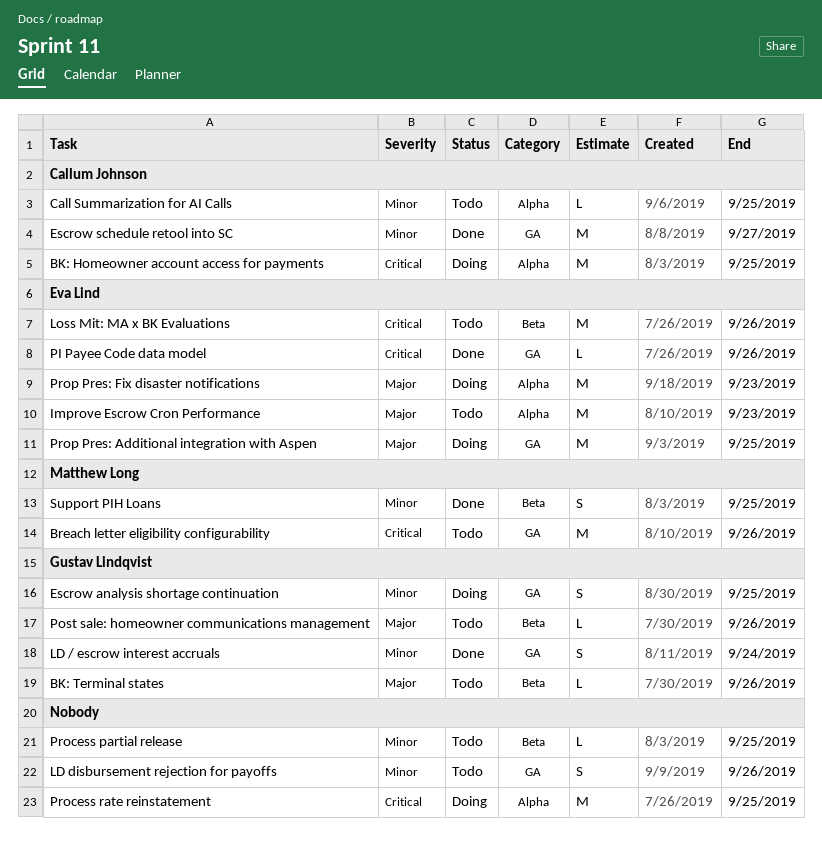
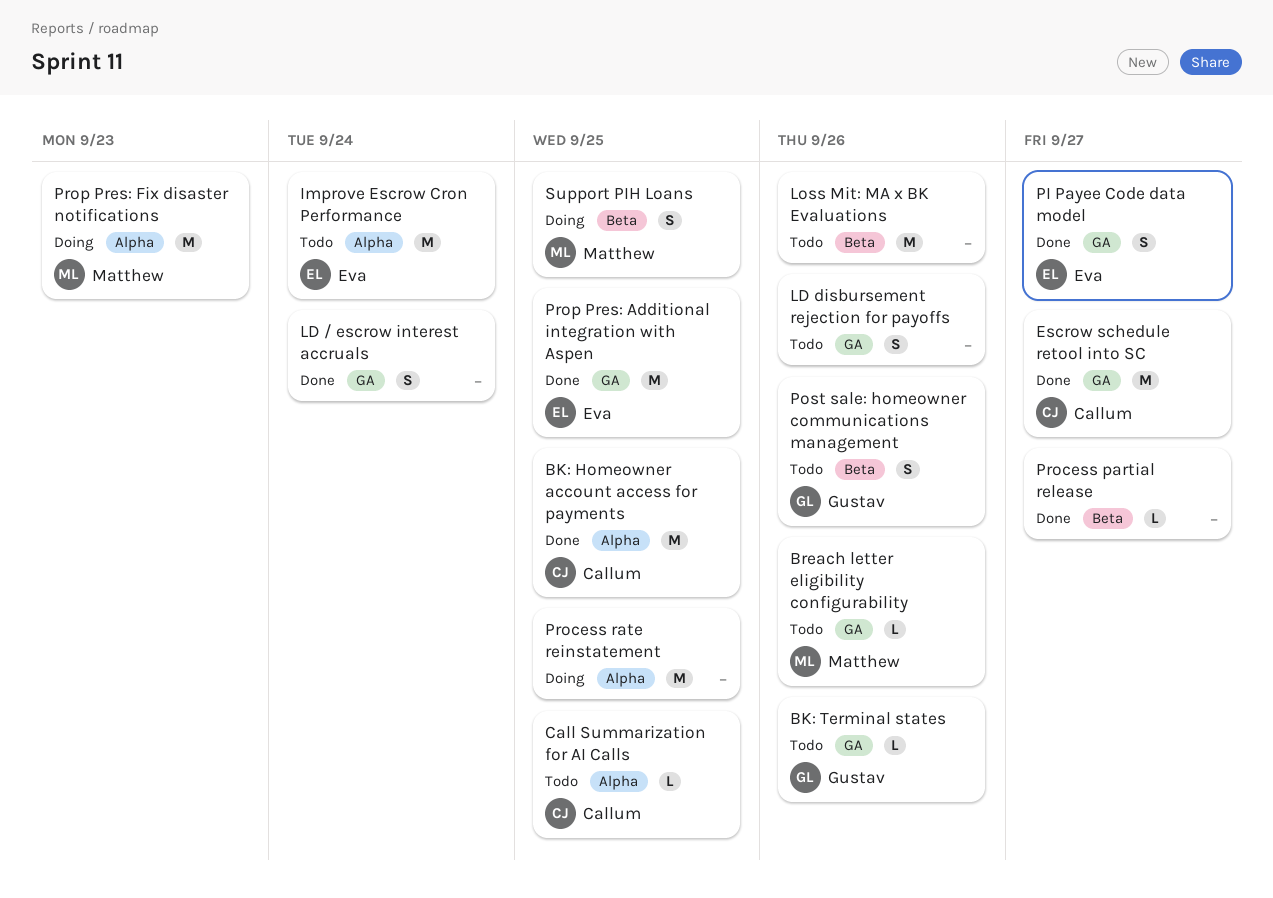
BK: Homeowner account access for payments, status: Doing -> Done
BK: Terminal states, label: Beta -> GA
Breach letter eligibility configurability, estimate: M -> L
Escrow analysis shortage continuation: present -> none
Improve Escrow Cron Performance, due: Sep 23 -> Sep 24
LD / escrow interest accruals, owner: Gustav Lindqvist -> none
Loss Mit: MA x BK Evaluations, owner: Eva Lind -> none
PI Payee Code data model, estimate: L -> S
PI Payee Code data model, due: Sep 26 -> Sep 27
Post sale: homeowner communications management, estimate: L -> S
Process partial release, status: Todo -> Done
Process partial release, due: Sep 25 -> Sep 27
Prop Pres: Additional integration with Aspen, status: Doing -> Done
Prop Pres: Fix disaster notifications, owner: Eva Lind -> Matthew Long
Support PIH Loans, status: Done -> Doing

